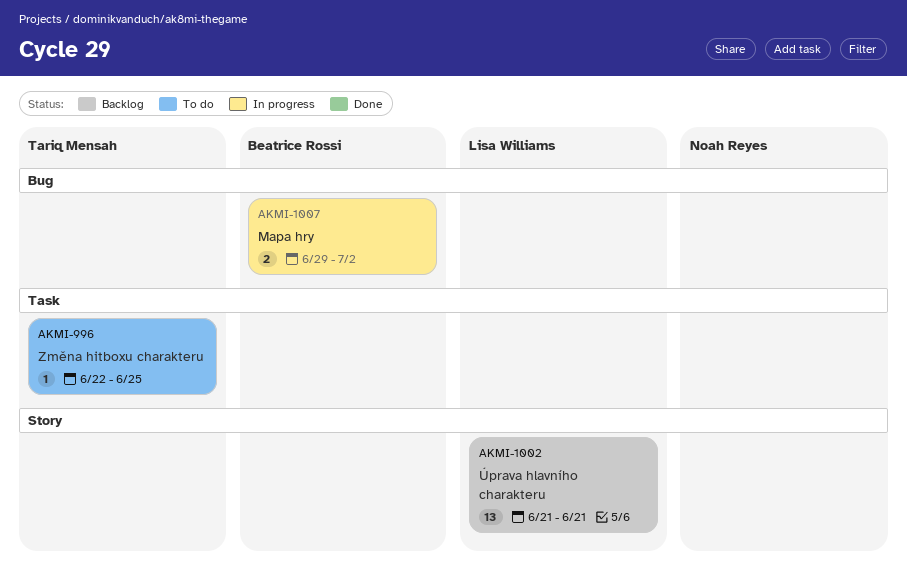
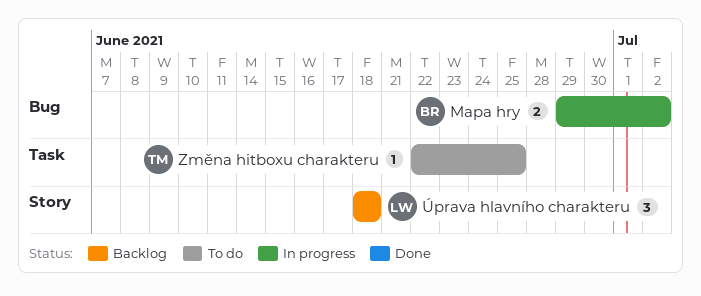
Úprava hlavního charakteru, estimate: 13 -> 3
Úprava hlavního charakteru, start: Jun 21 -> Jun 18
Úprava hlavního charakteru, due: Jun 21 -> Jun 18

